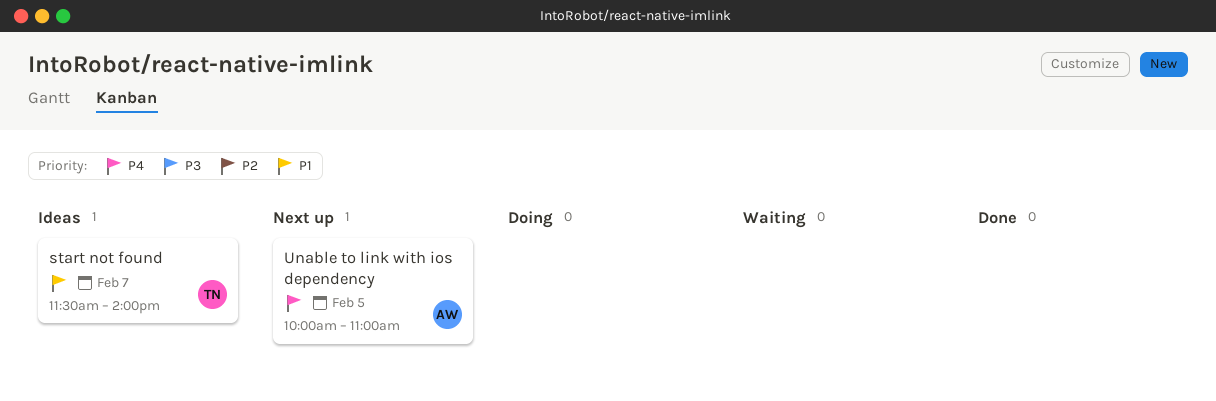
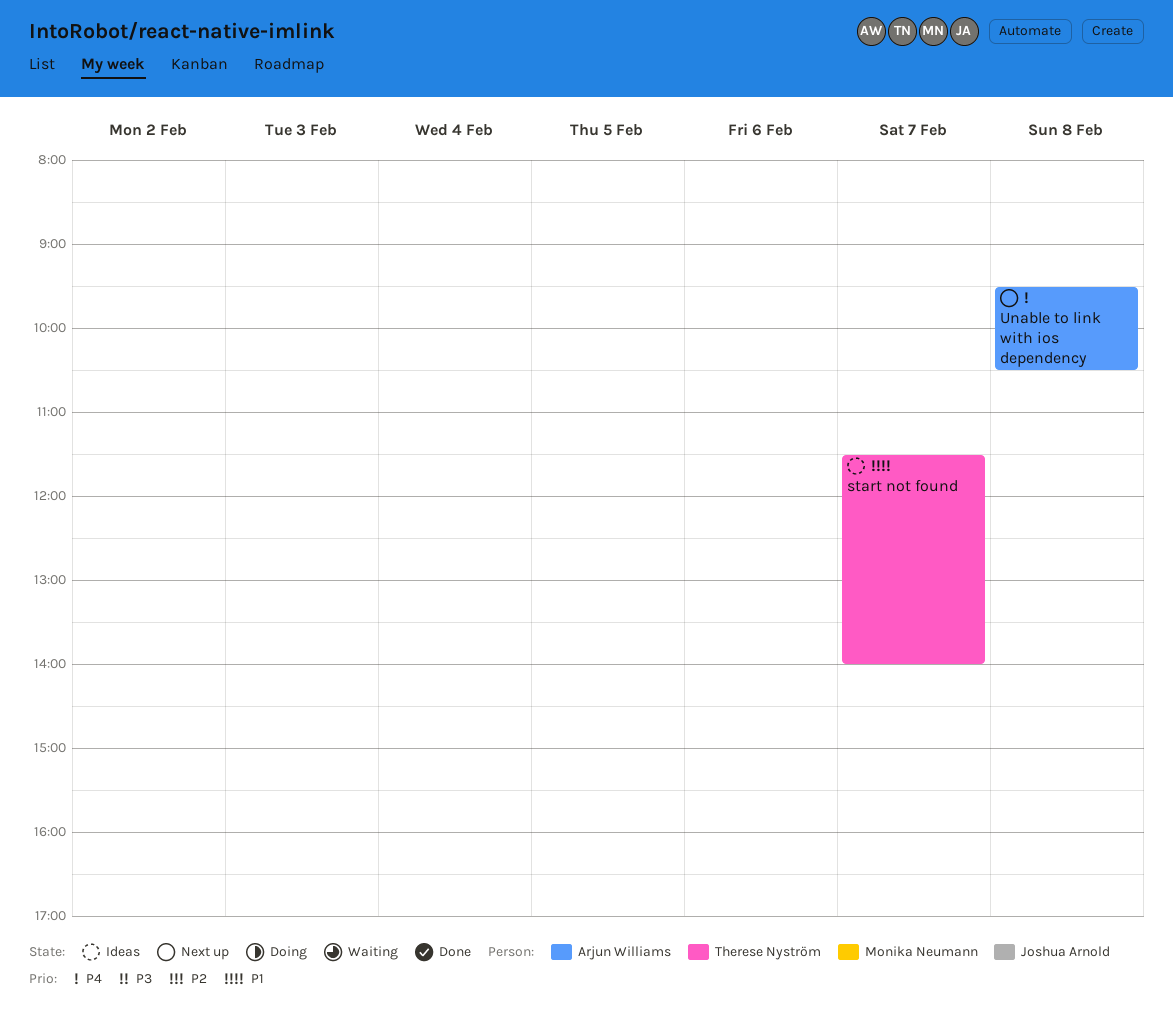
Unable to link with ios dependency, day: Feb 5 -> Feb 8
Unable to link with ios dependency, begins: 10:00 -> 09:30
Unable to link with ios dependency, ends: 11:00 -> 10:30

